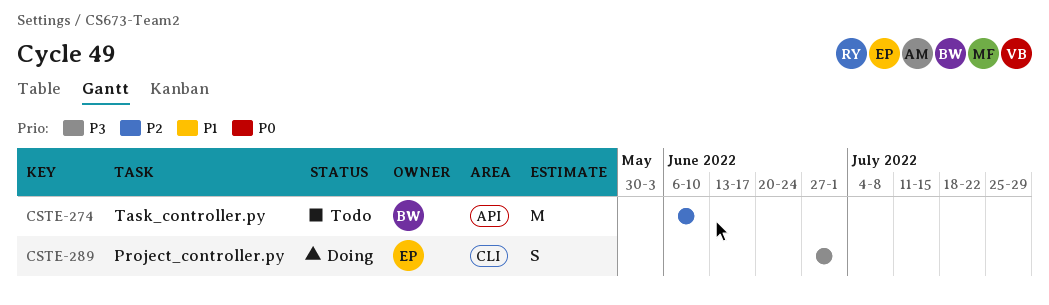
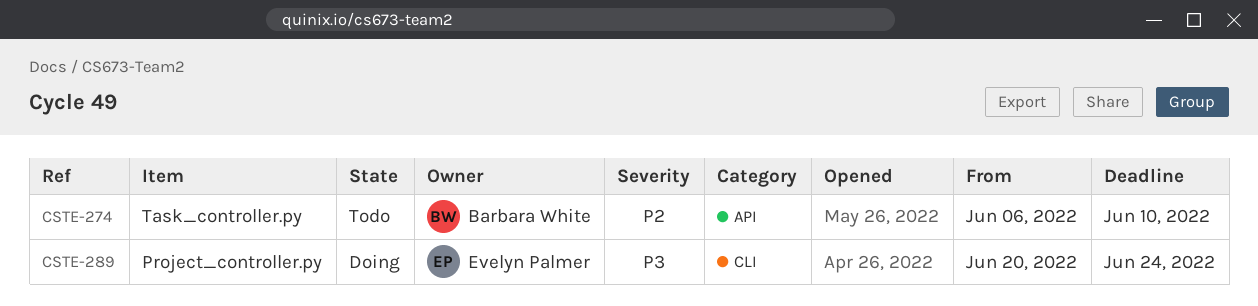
CSTE-289, start: Jun 27 -> Jun 20
CSTE-289, due: Jul 1 -> Jun 24

